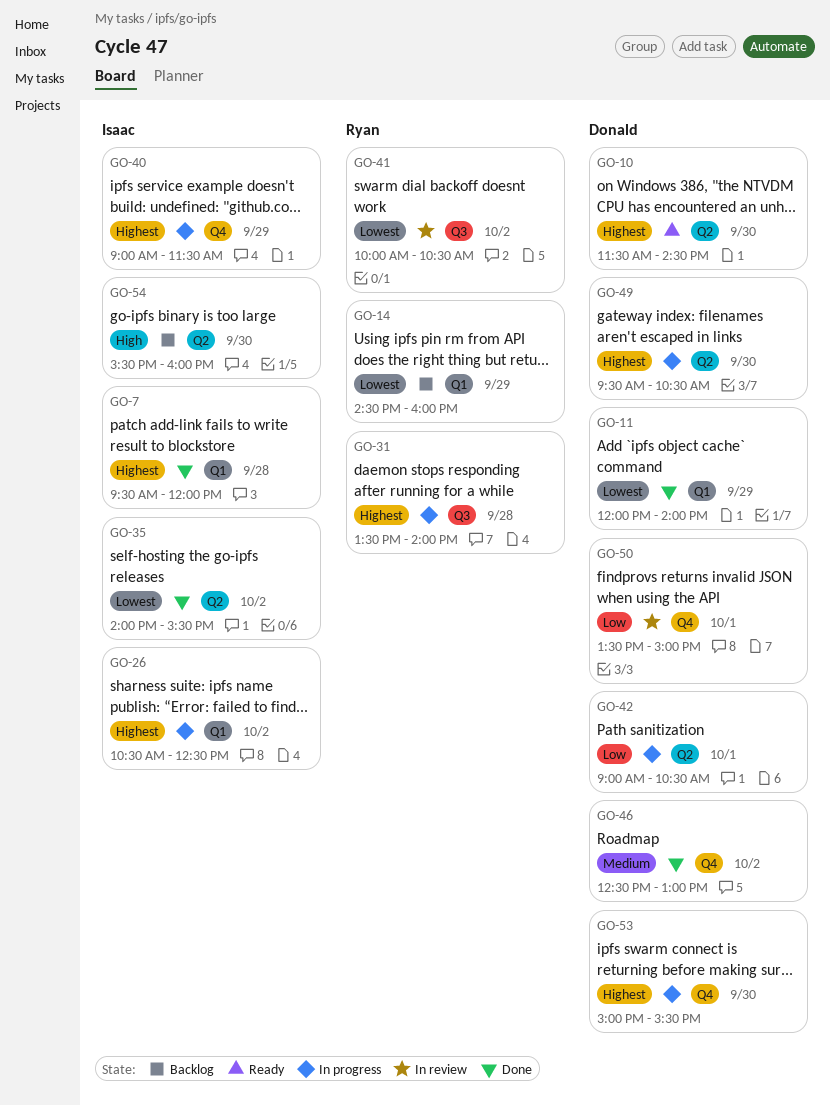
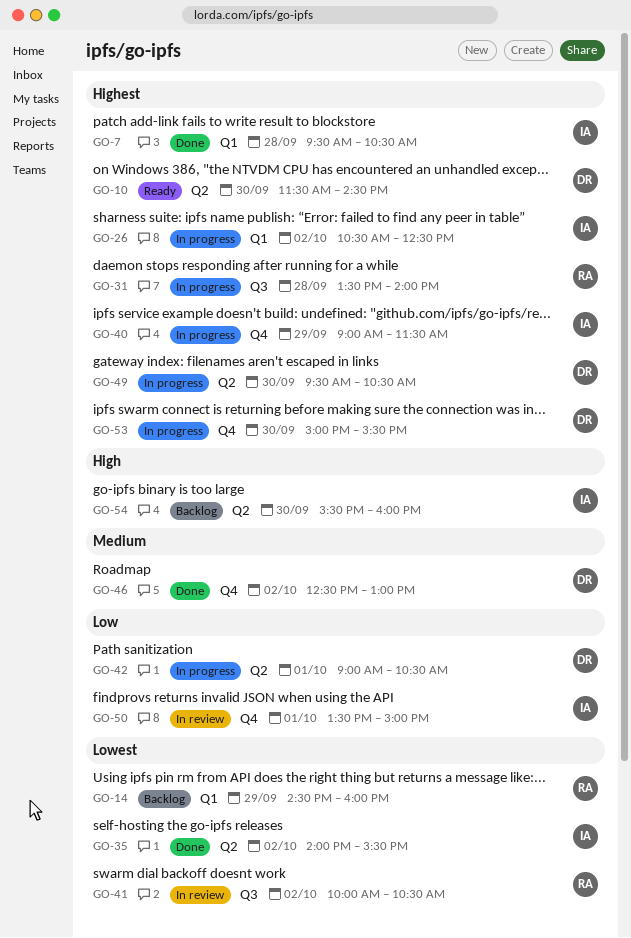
GO-7, ends: 12:00 -> 10:30
GO-11: present -> none
GO-50, owner: Donald -> Isaac

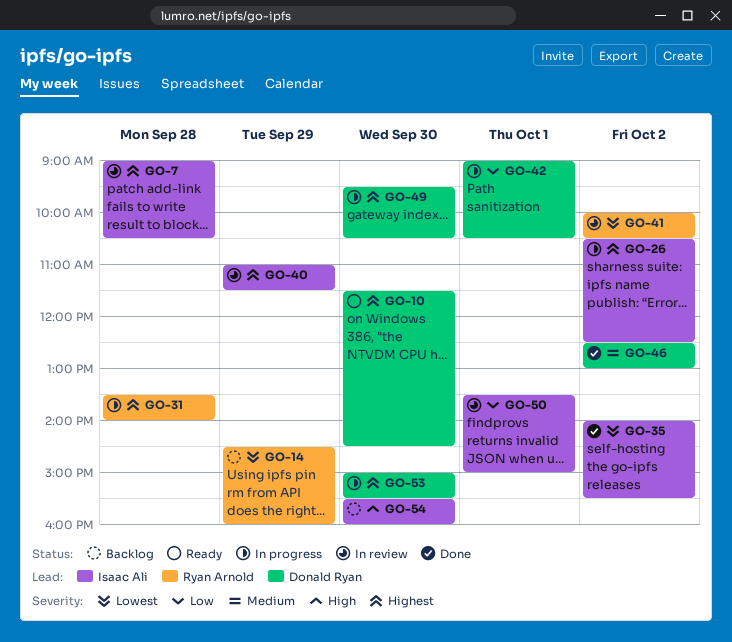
GO-7, status: Done -> In review
GO-7, begins: 09:30 -> 09:00
GO-40, status: In progress -> In review
GO-40, begins: 09:00 -> 11:00

